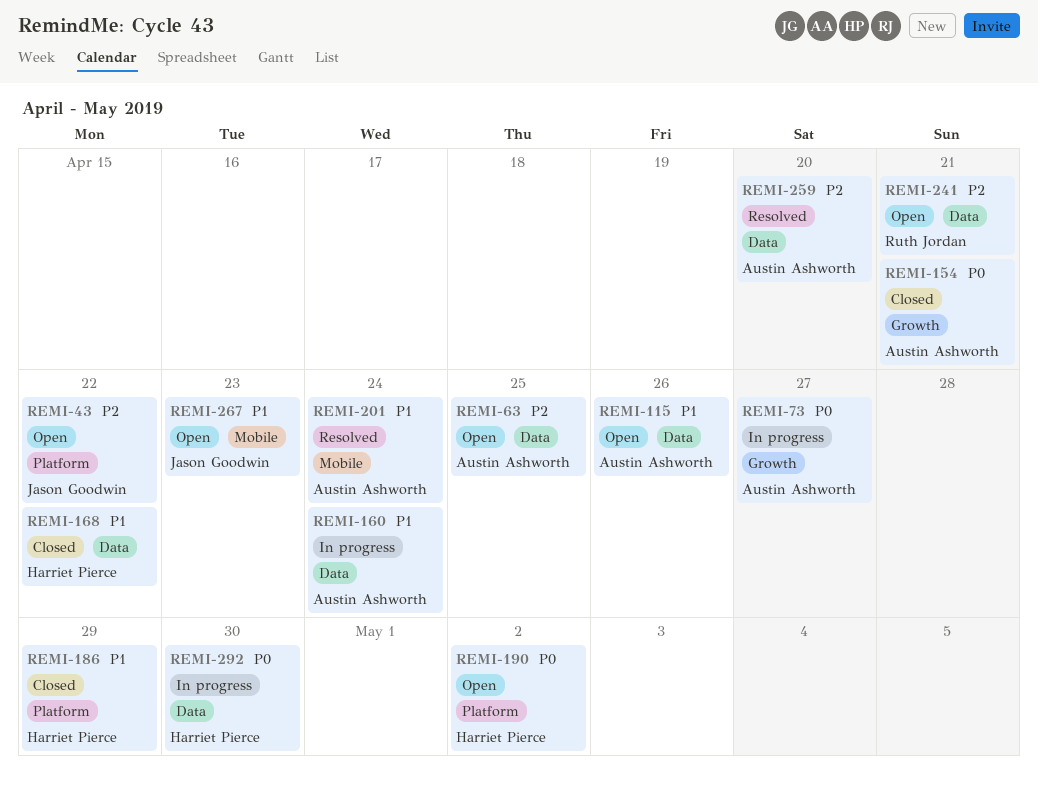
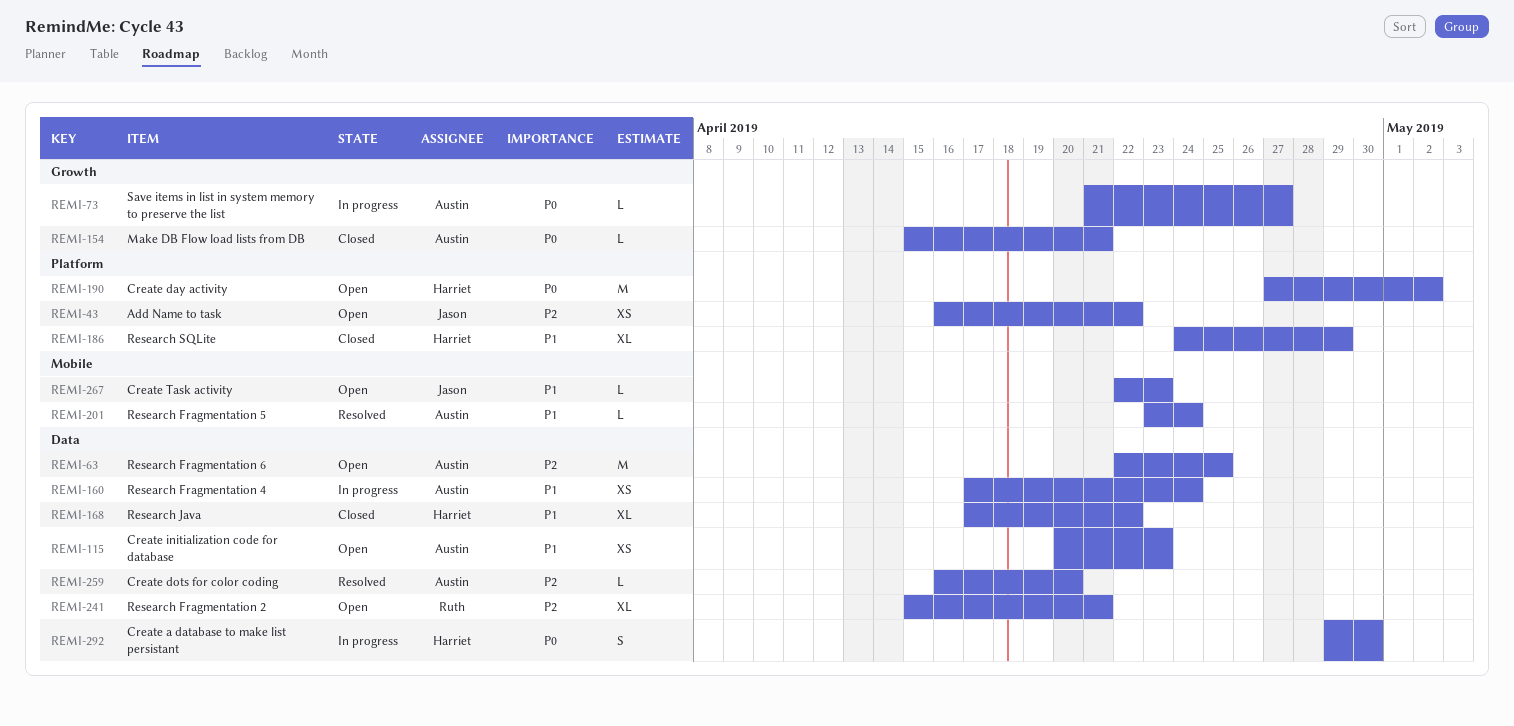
REMI-115, due: Apr 26 -> Apr 23

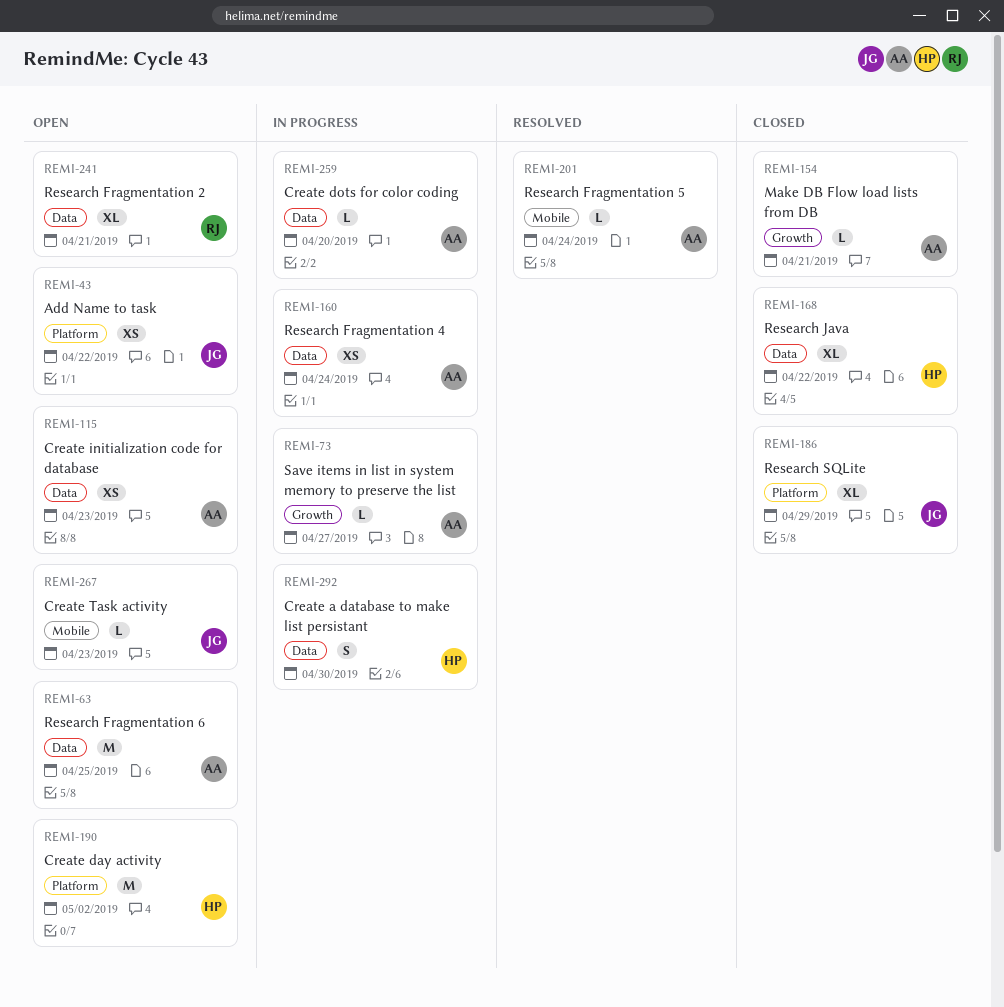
REMI-186, owner: Harriet -> Jason
REMI-259, status: Resolved -> In progress

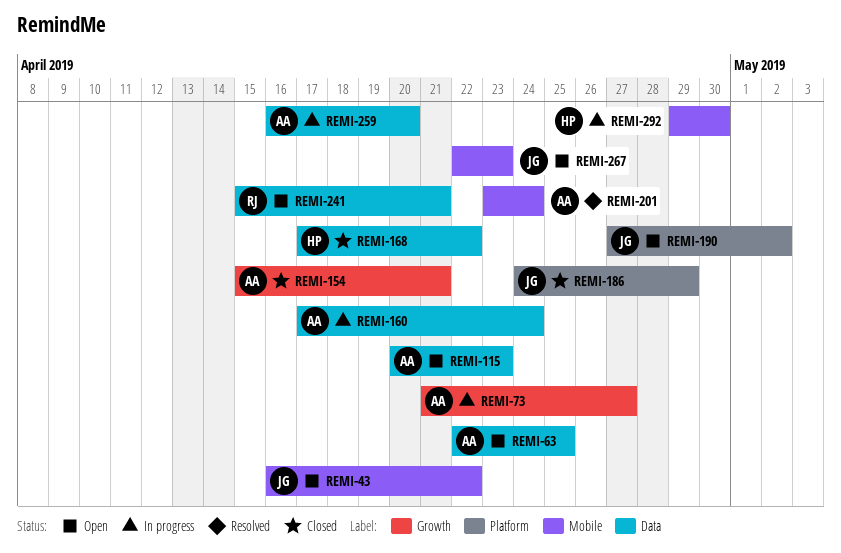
REMI-43, label: Platform -> Mobile
REMI-190, owner: HP -> JG
REMI-292, label: Data -> Mobile

